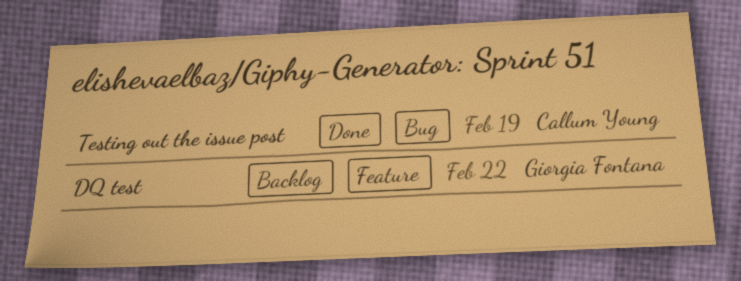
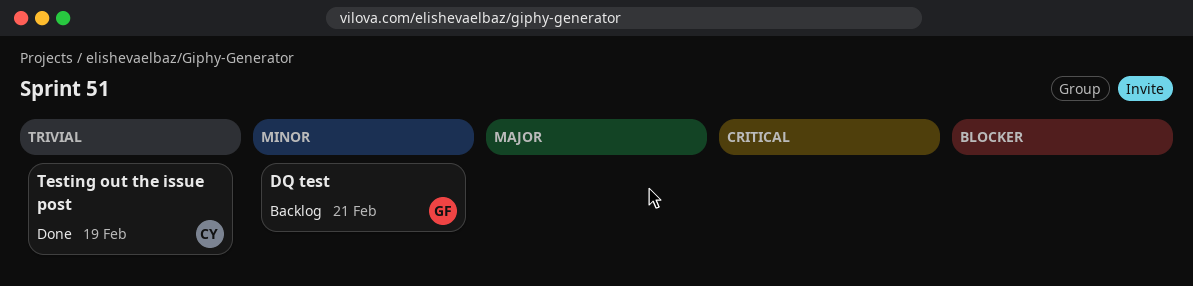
DQ test, due: Feb 22 -> Feb 21

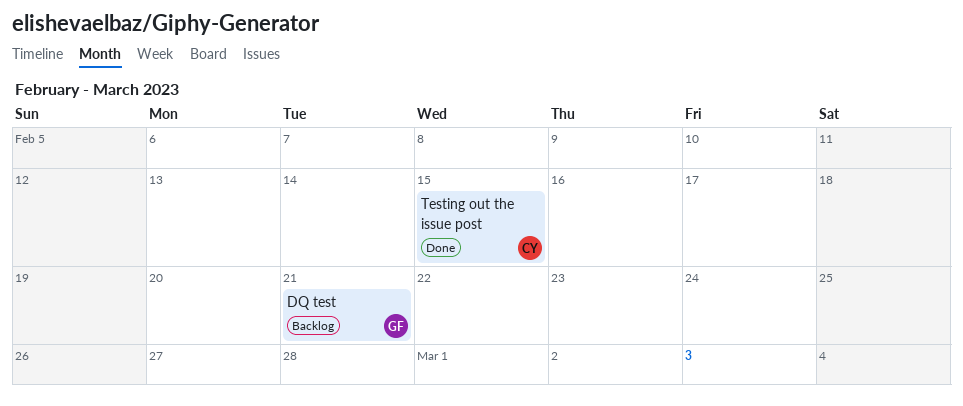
Testing out the issue post, due: Feb 19 -> Feb 15

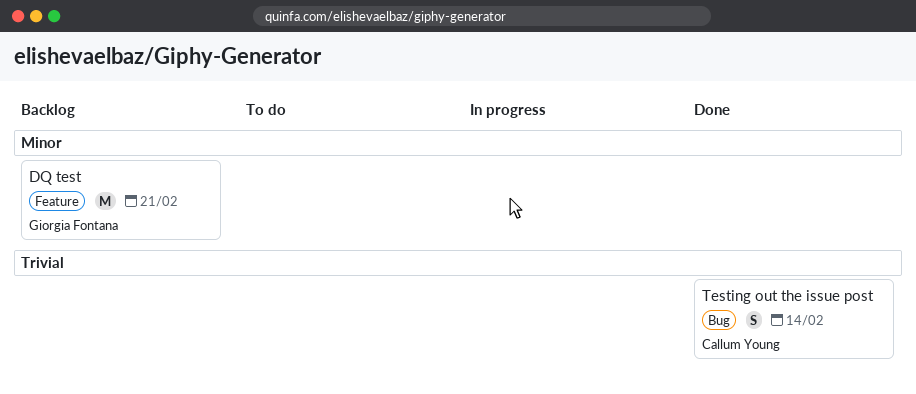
Testing out the issue post, due: Feb 15 -> Feb 14

